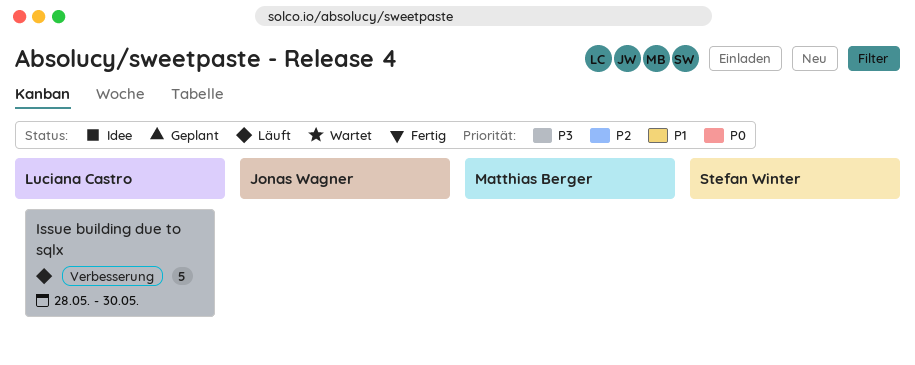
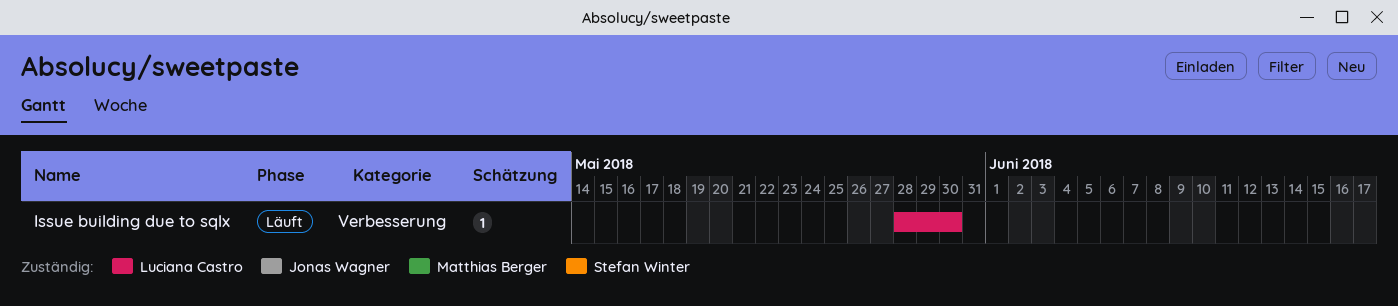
Issue building due to sqlx, estimate: 5 -> 1

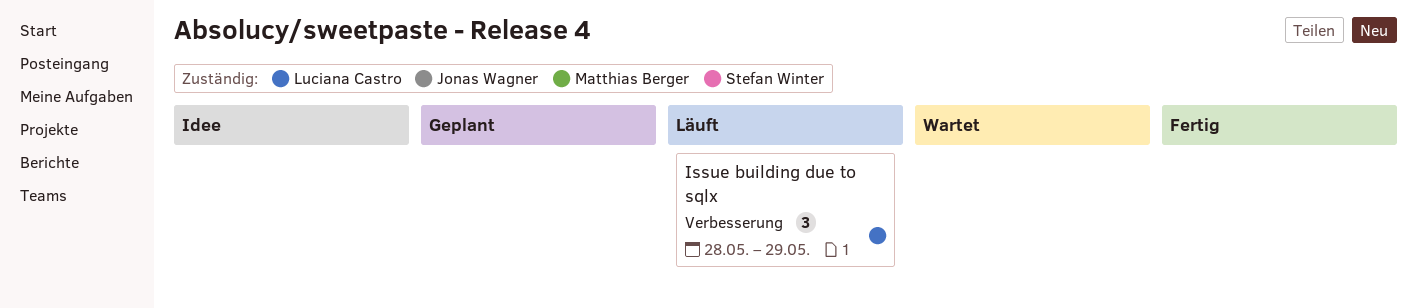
Issue building due to sqlx, estimate: 1 -> 3
Issue building due to sqlx, due: May 30 -> May 29

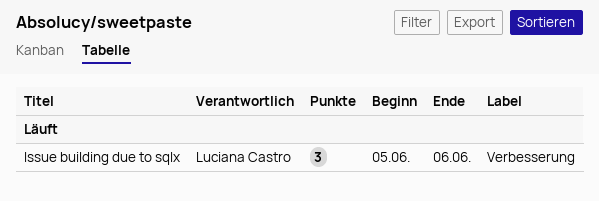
Issue building due to sqlx, start: May 28 -> Jun 5
Issue building due to sqlx, due: May 29 -> Jun 6

